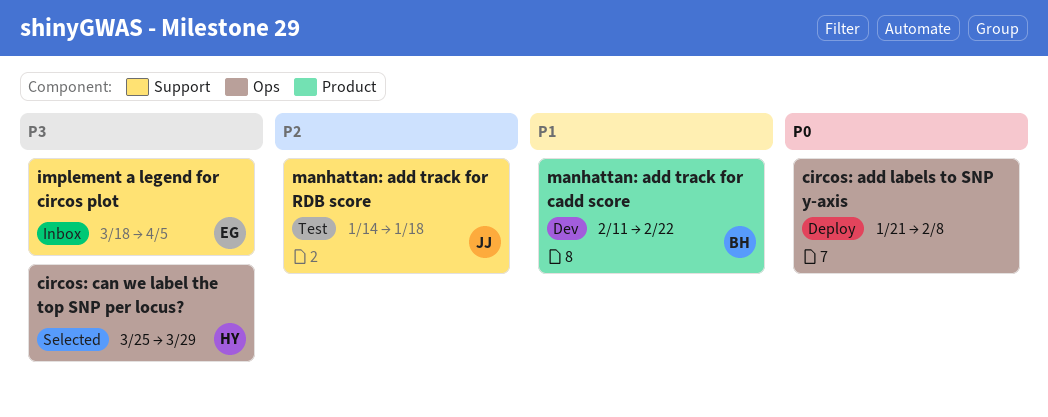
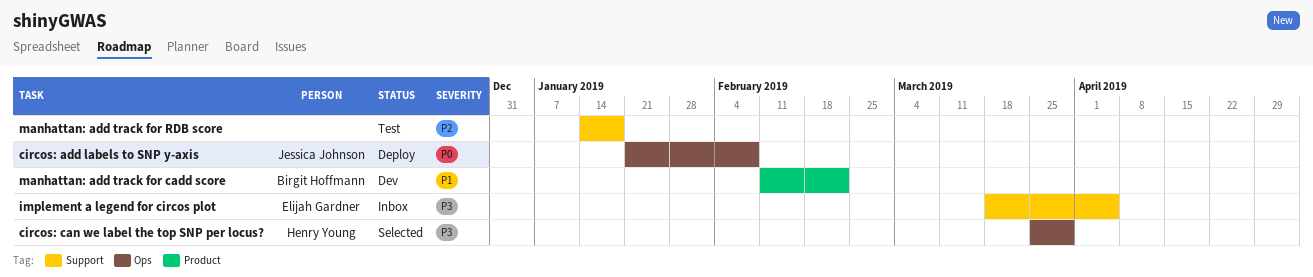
circos: add labels to SNP y-axis, owner: none -> Jessica Johnson
manhattan: add track for RDB score, owner: Jessica Johnson -> none

